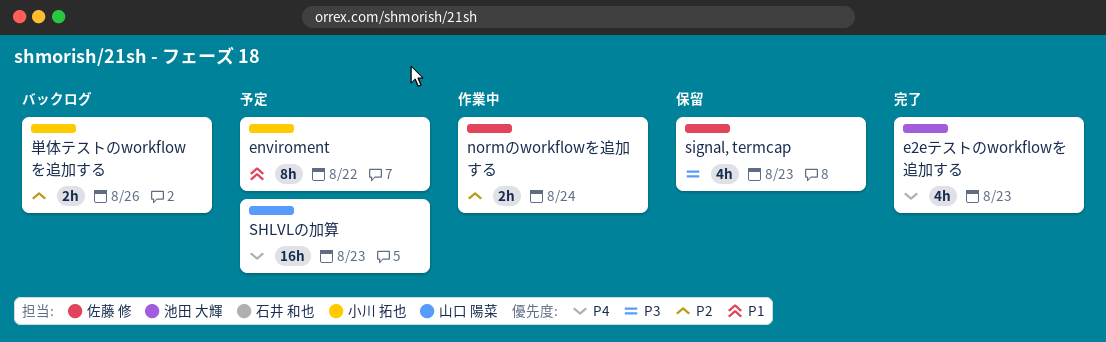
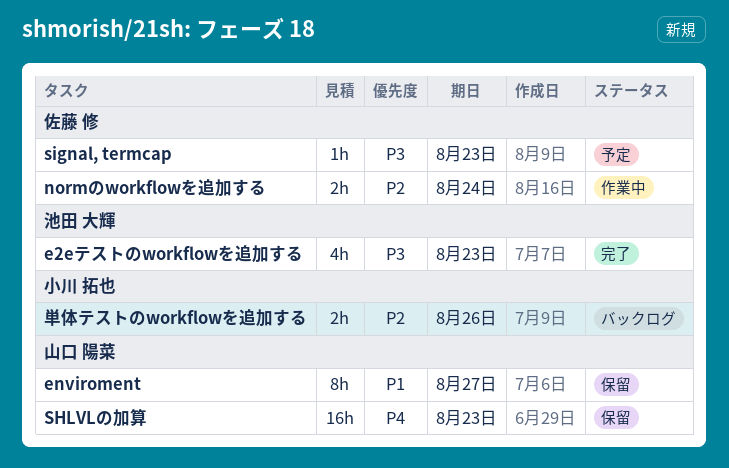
e2eテストのworkflowを追加する, priority: P4 -> P3
enviroment, status: 予定 -> 保留
enviroment, owner: 小川 拓也 -> 山口 陽菜
enviroment, due: Aug 22 -> Aug 27
SHLVLの加算, status: 予定 -> 保留
signal, termcap, status: 保留 -> 予定
signal, termcap, estimate: 4h -> 1h

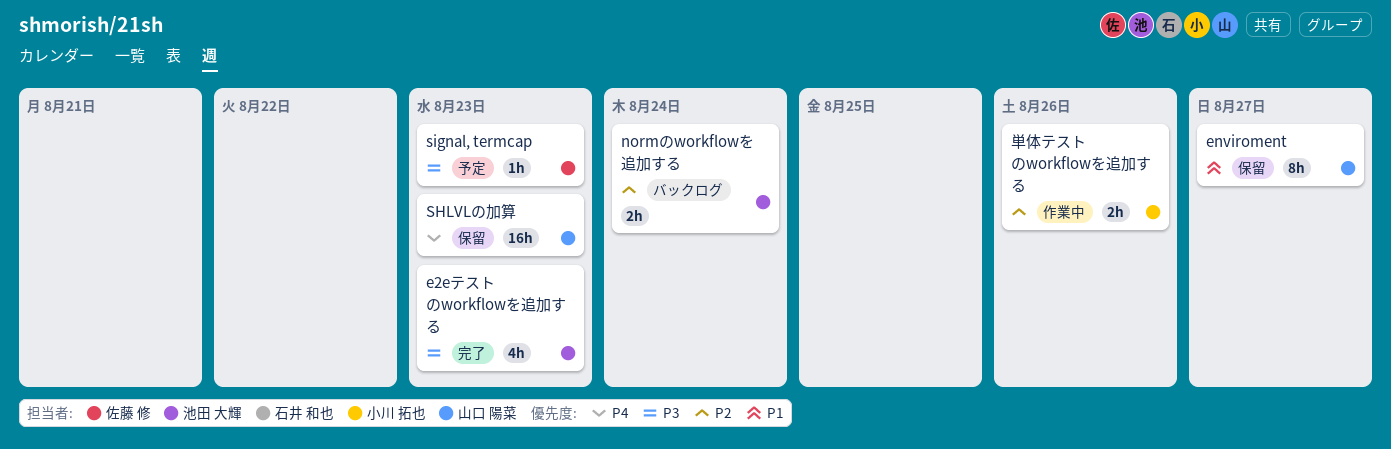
normのworkflowを追加する, status: 作業中 -> バックログ
normのworkflowを追加する, owner: 佐藤 修 -> 池田 大輝
単体テストのworkflowを追加する, status: バックログ -> 作業中

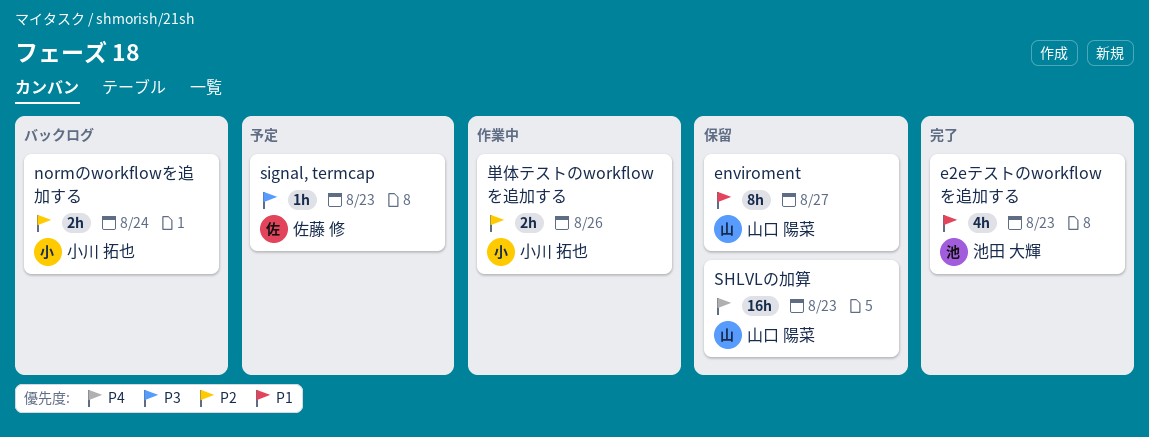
e2eテストのworkflowを追加する, priority: P3 -> P1
normのworkflowを追加する, owner: 池田 大輝 -> 小川 拓也

